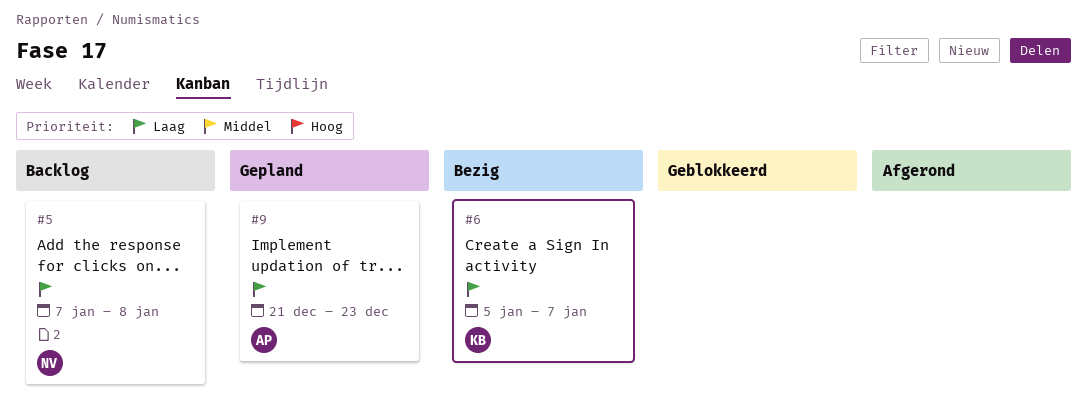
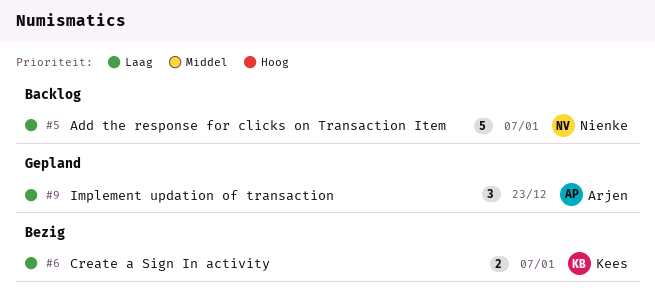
#5, due: Jan 8 -> Jan 7

